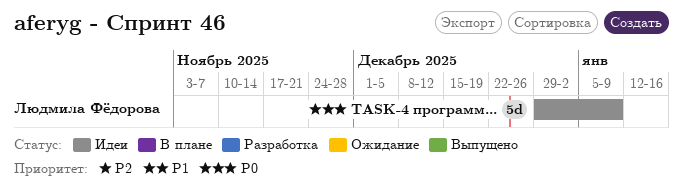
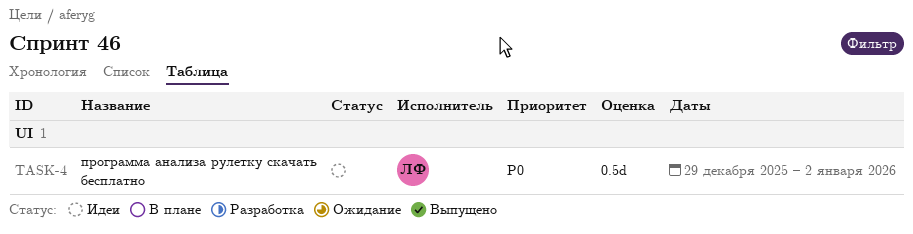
TASK-4, estimate: 5d -> 0.5d
TASK-4, due: Jan 9 -> Jan 2

